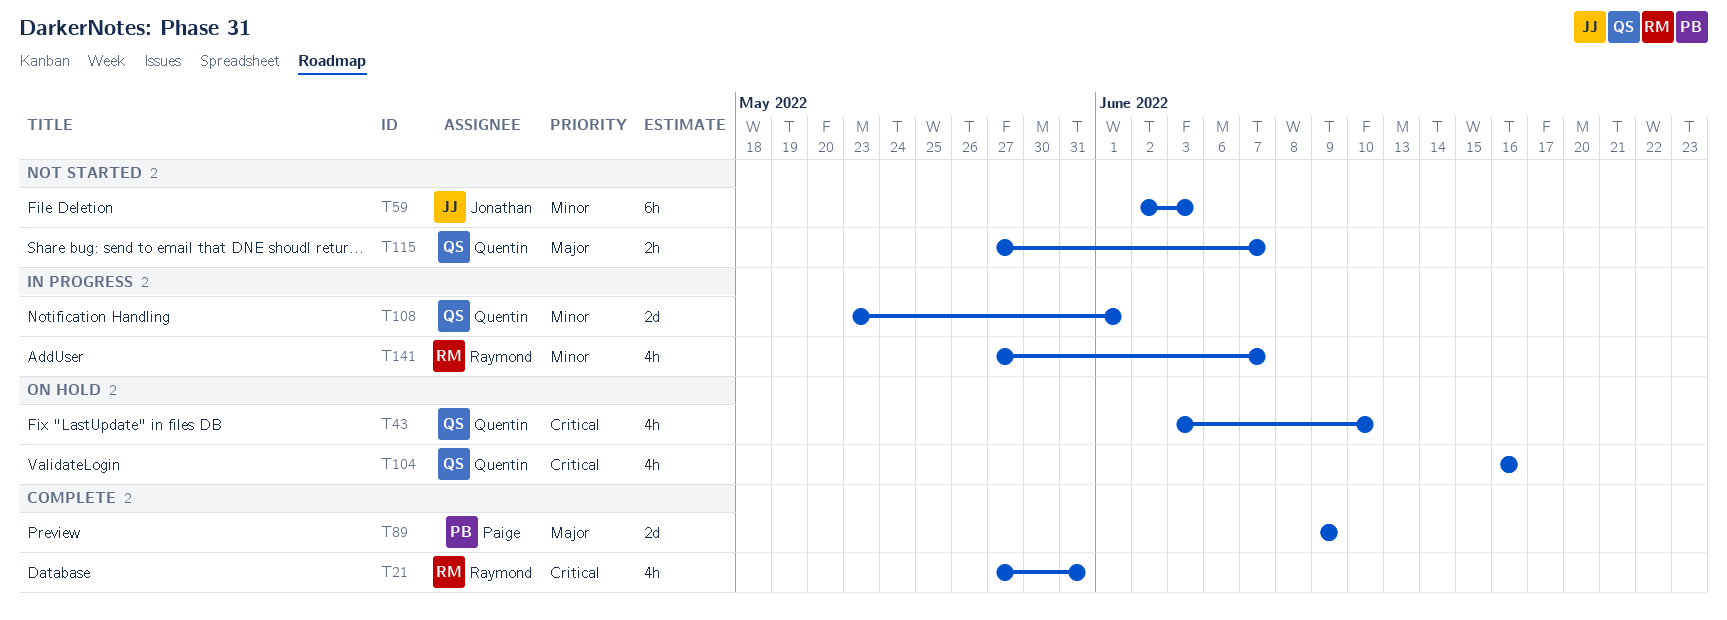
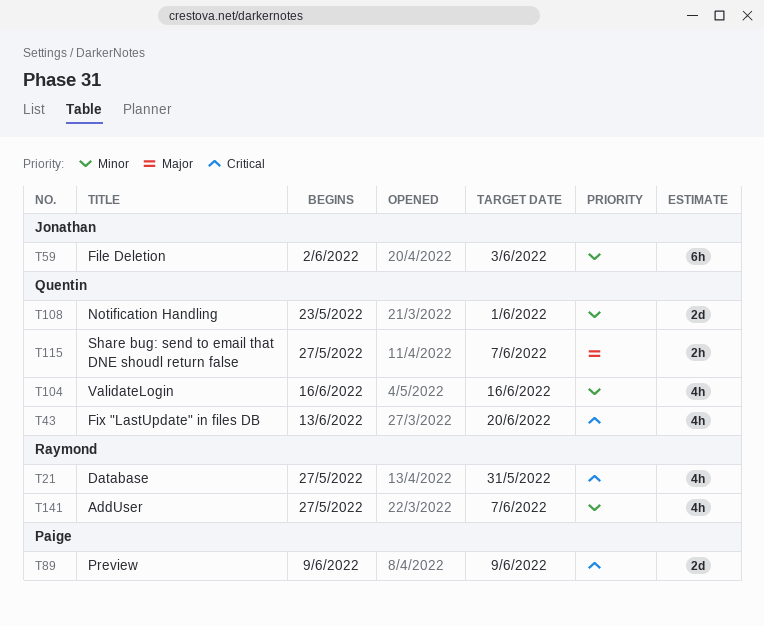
T43, start: Jun 3 -> Jun 13
T43, due: Jun 10 -> Jun 20
T89, priority: Major -> Critical
T104, priority: Critical -> Minor

